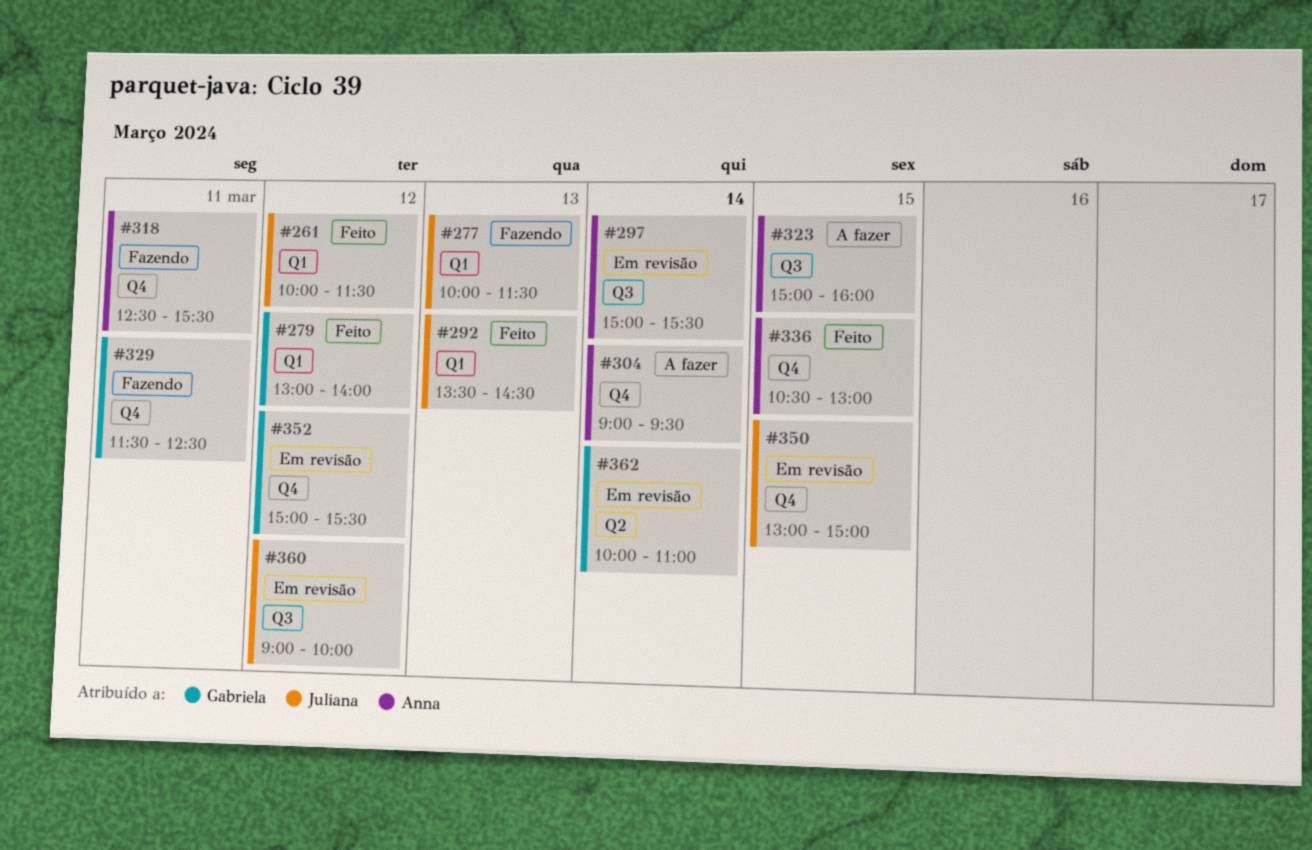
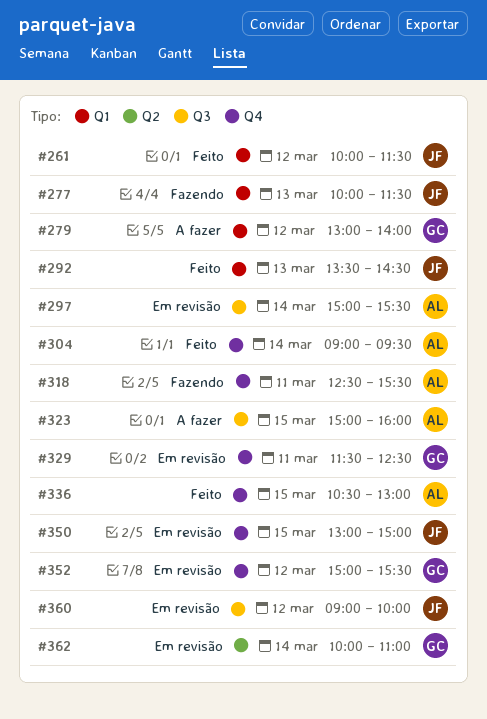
#279, status: Feito -> A fazer
#304, status: A fazer -> Feito
#329, status: Fazendo -> Em revisão

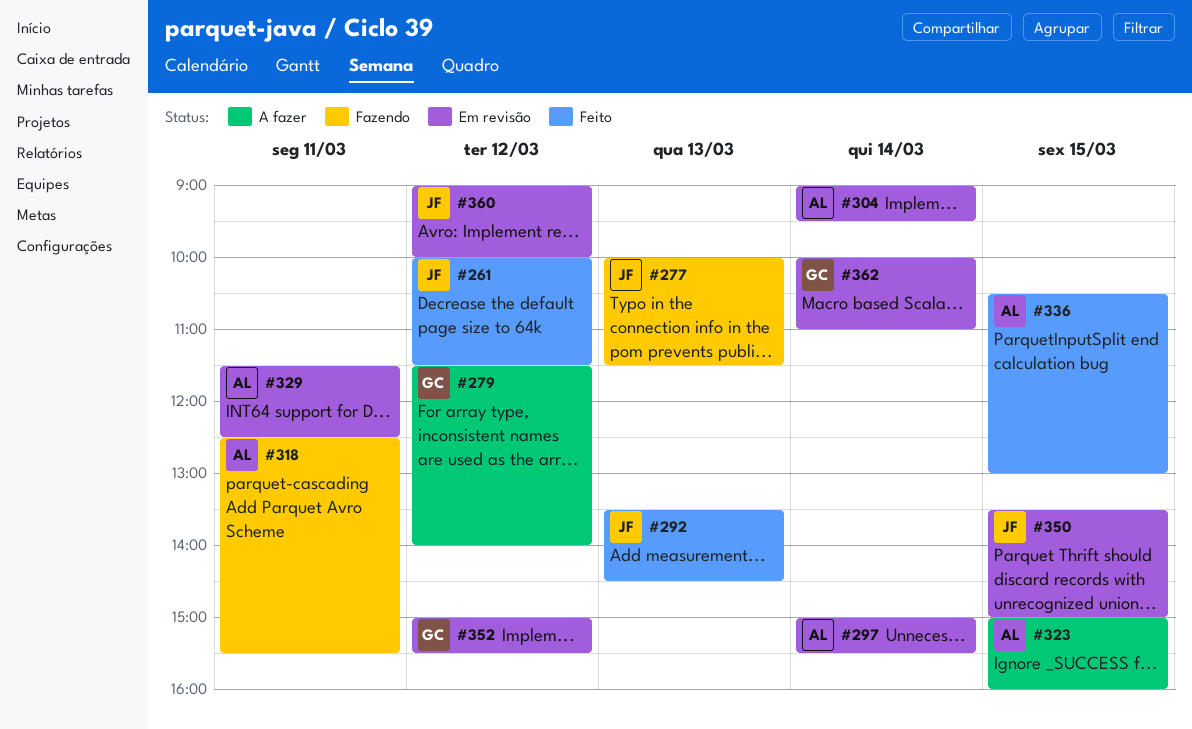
#279, begins: 13:00 -> 11:30
#304, status: Feito -> Em revisão
#329, owner: GC -> AL
#350, begins: 13:00 -> 13:30

